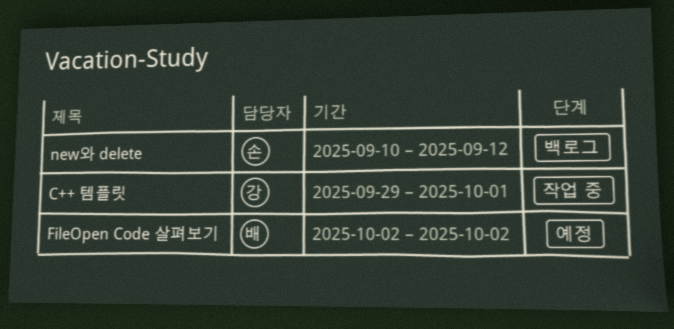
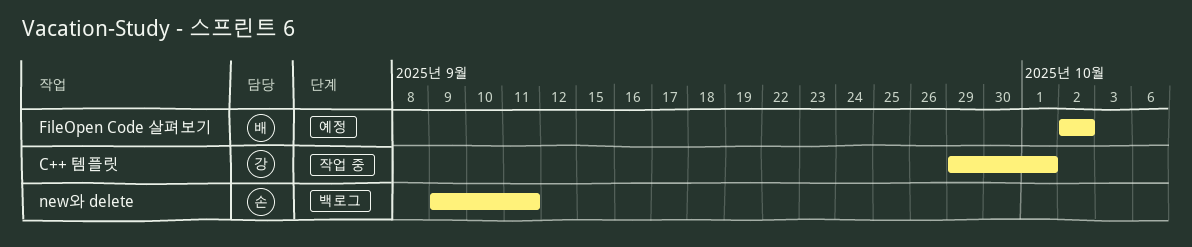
new와 delete, start: Sep 10 -> Sep 9
new와 delete, due: Sep 12 -> Sep 11

